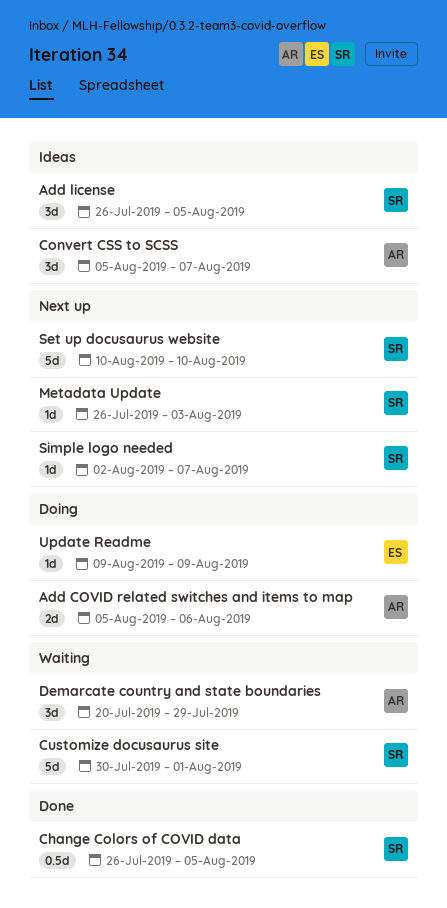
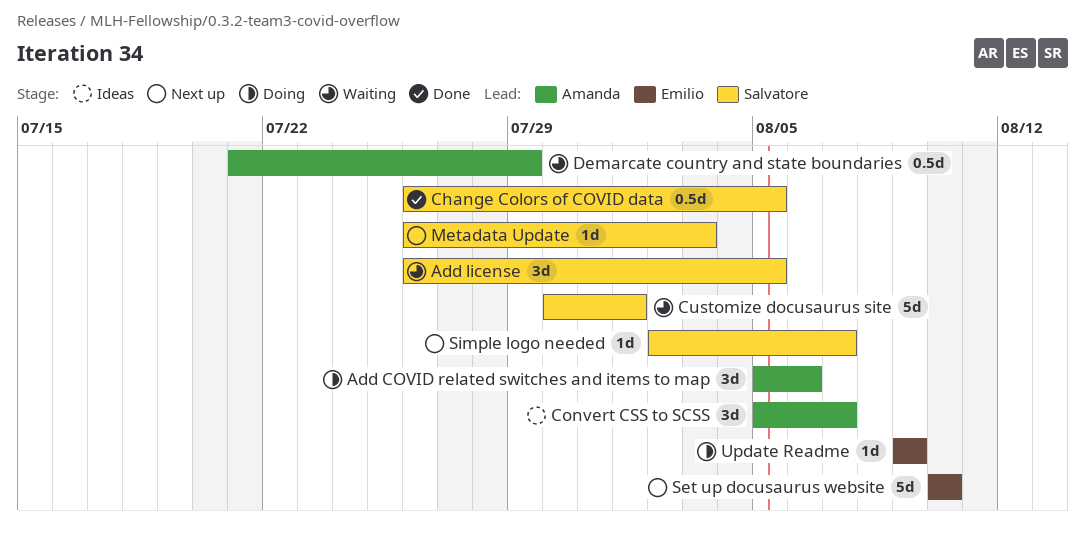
Add COVID related switches and items to map, estimate: 2d -> 3d
Add license, status: Ideas -> Waiting
Demarcate country and state boundaries, estimate: 3d -> 0.5d
Demarcate country and state boundaries, start: Jul 20 -> Jul 21
Set up docusaurus website, owner: Salvatore -> Emilio

